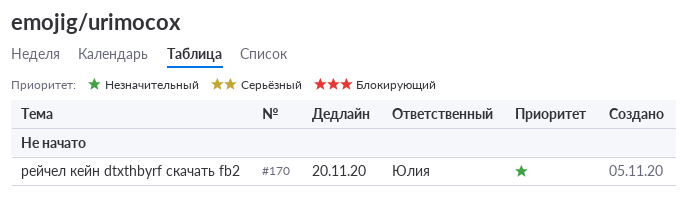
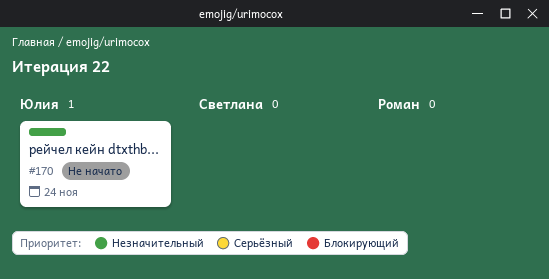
#170, due: Nov 20 -> Nov 24

